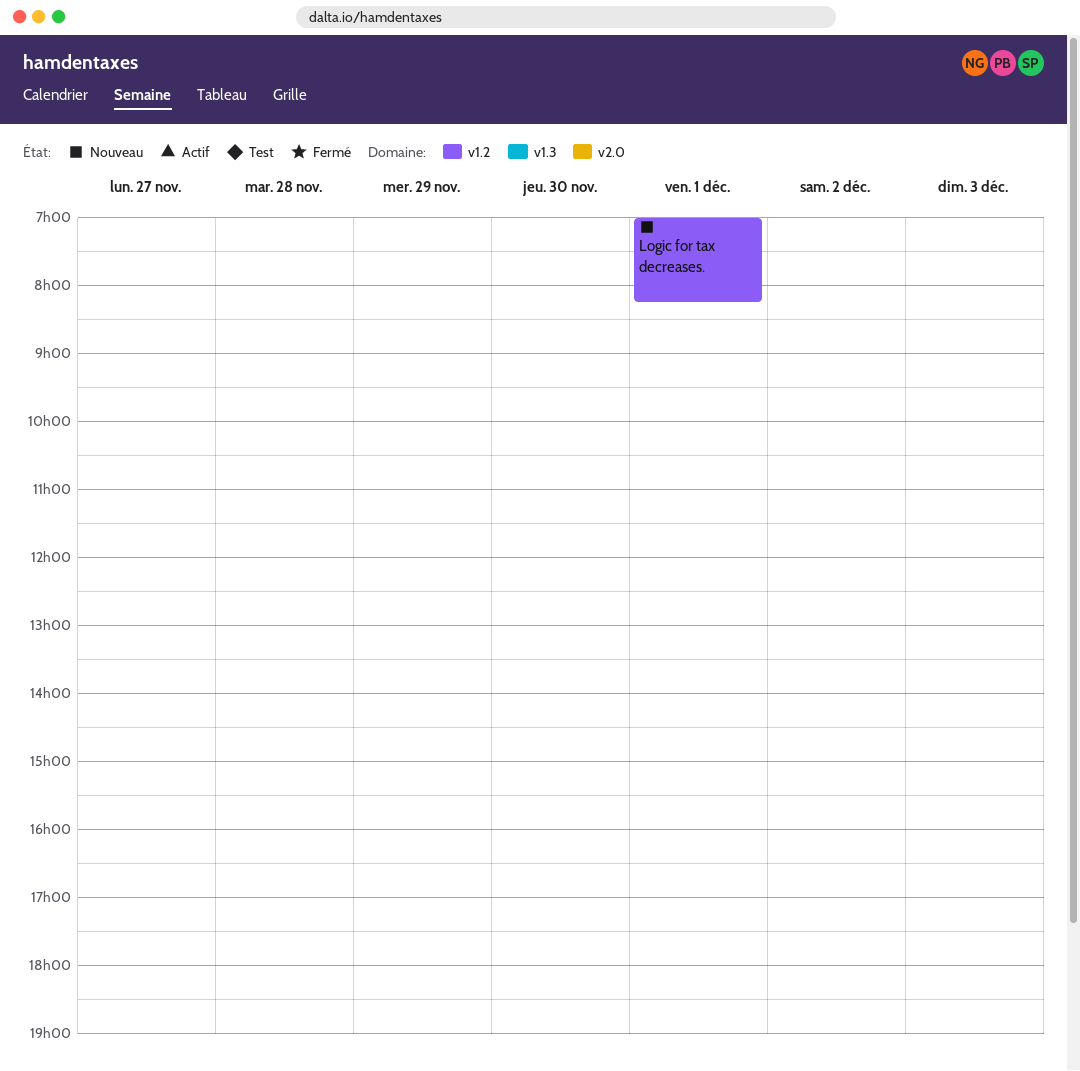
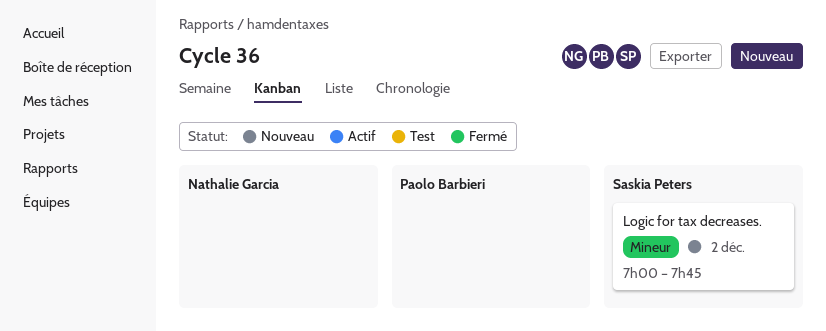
Logic for tax decreases., day: Dec 1 -> Dec 2
Logic for tax decreases., ends: 08:15 -> 07:45

